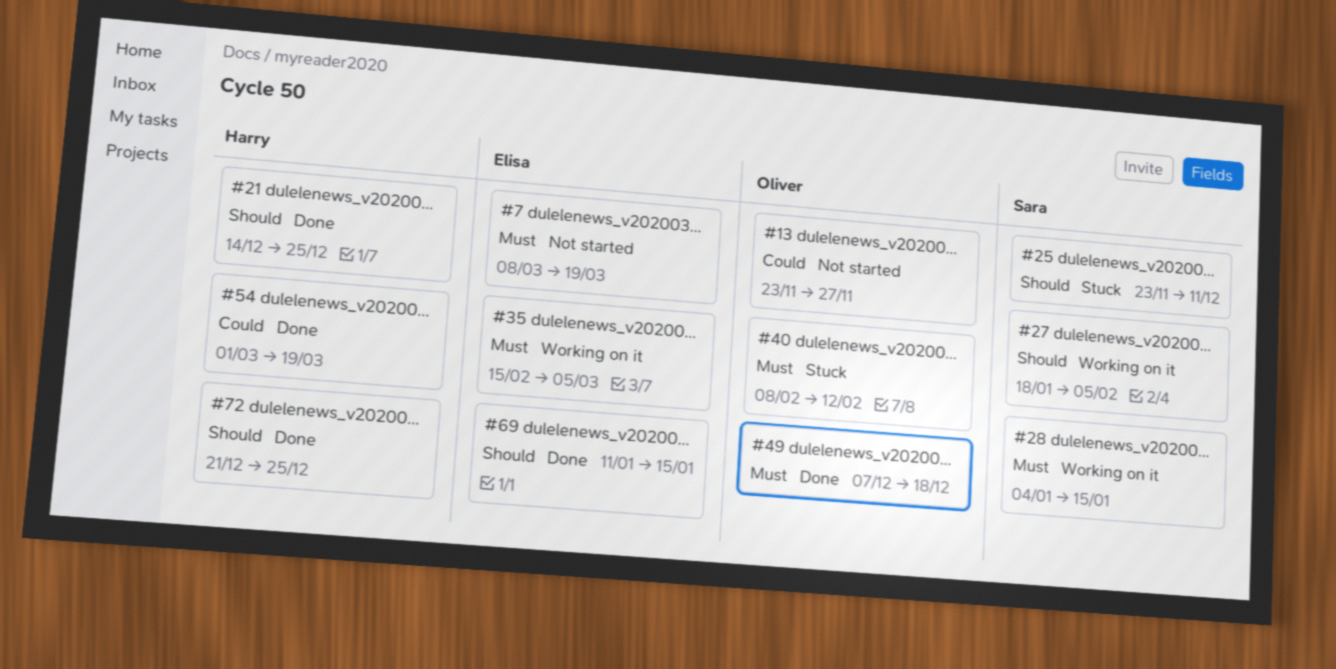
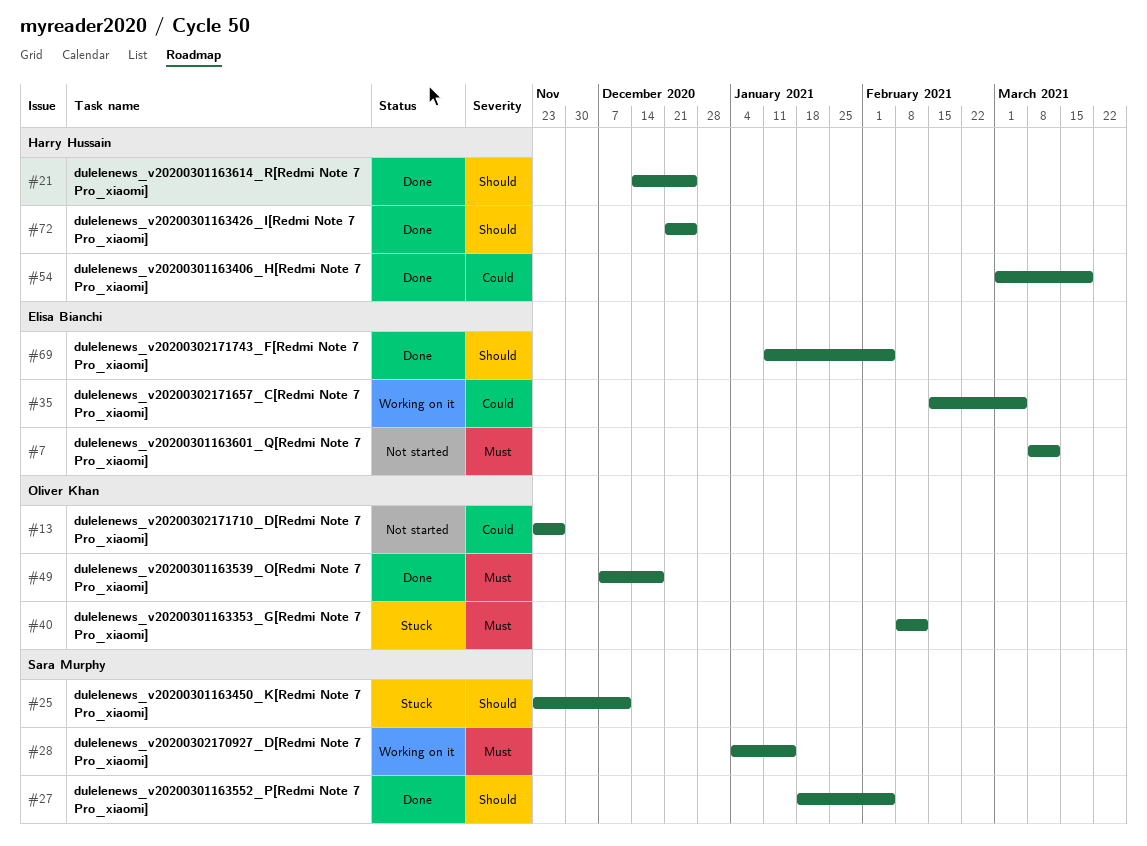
#7, due: Mar 19 -> Mar 12
#27, status: Working on it -> Done
#35, priority: Must -> Could
#69, due: Jan 15 -> Feb 5

